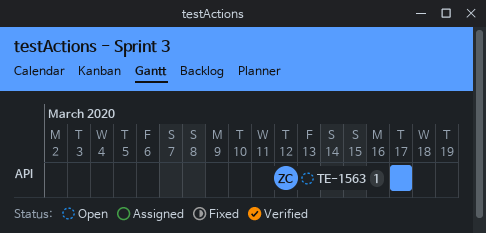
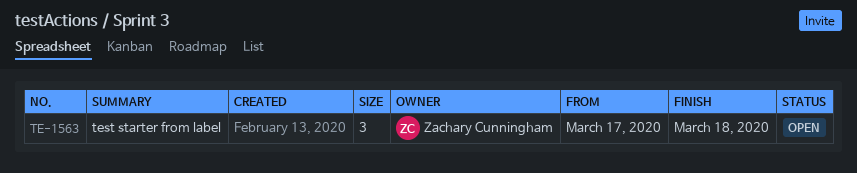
TE-1563, estimate: 1 -> 3
TE-1563, due: Mar 17 -> Mar 18

